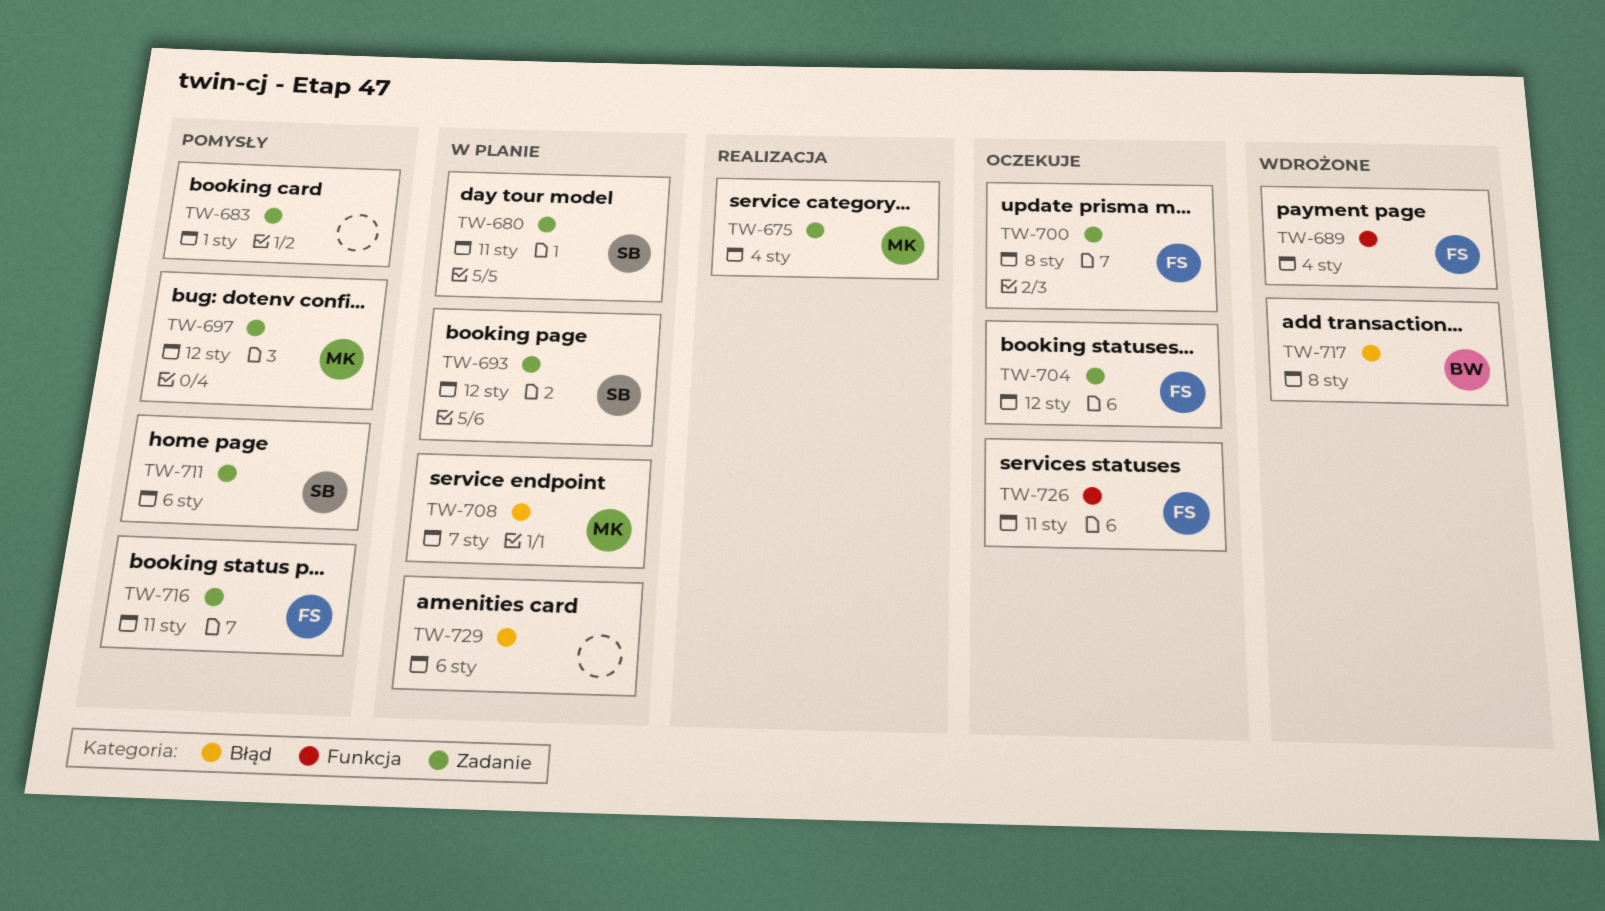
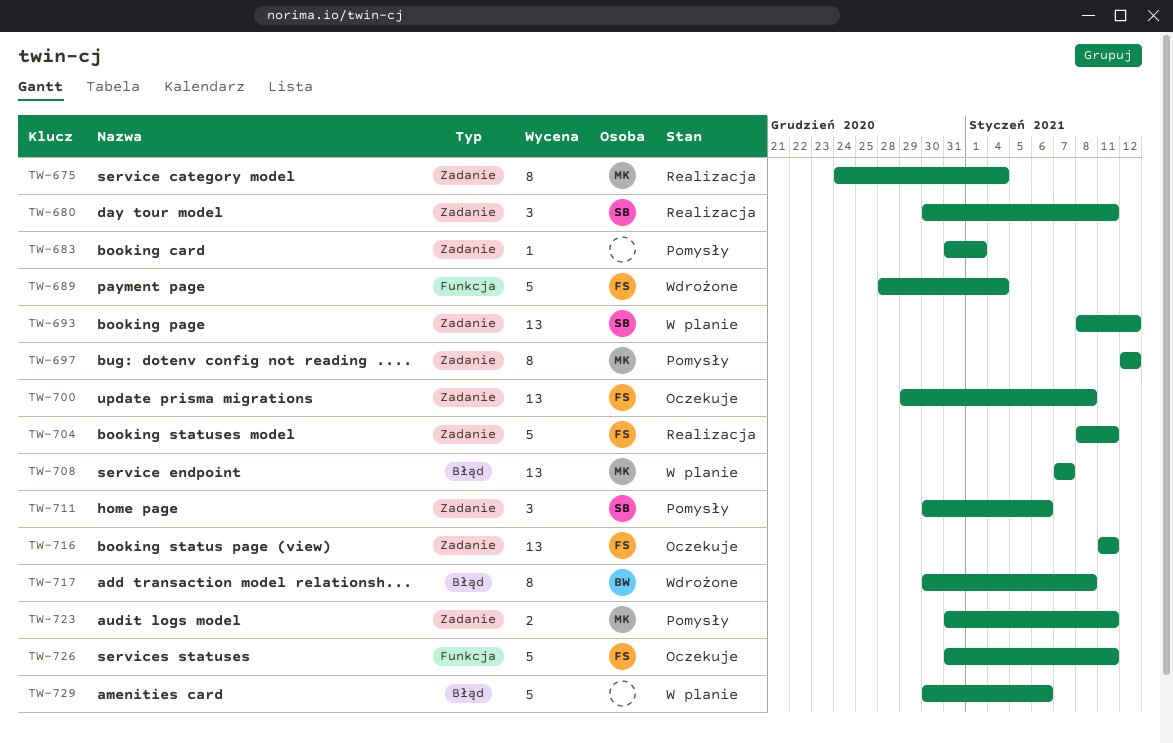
TW-680, status: W planie -> Realizacja
TW-704, status: Oczekuje -> Realizacja
TW-704, due: Jan 12 -> Jan 11
TW-716, status: Pomysły -> Oczekuje
TW-723: none -> present

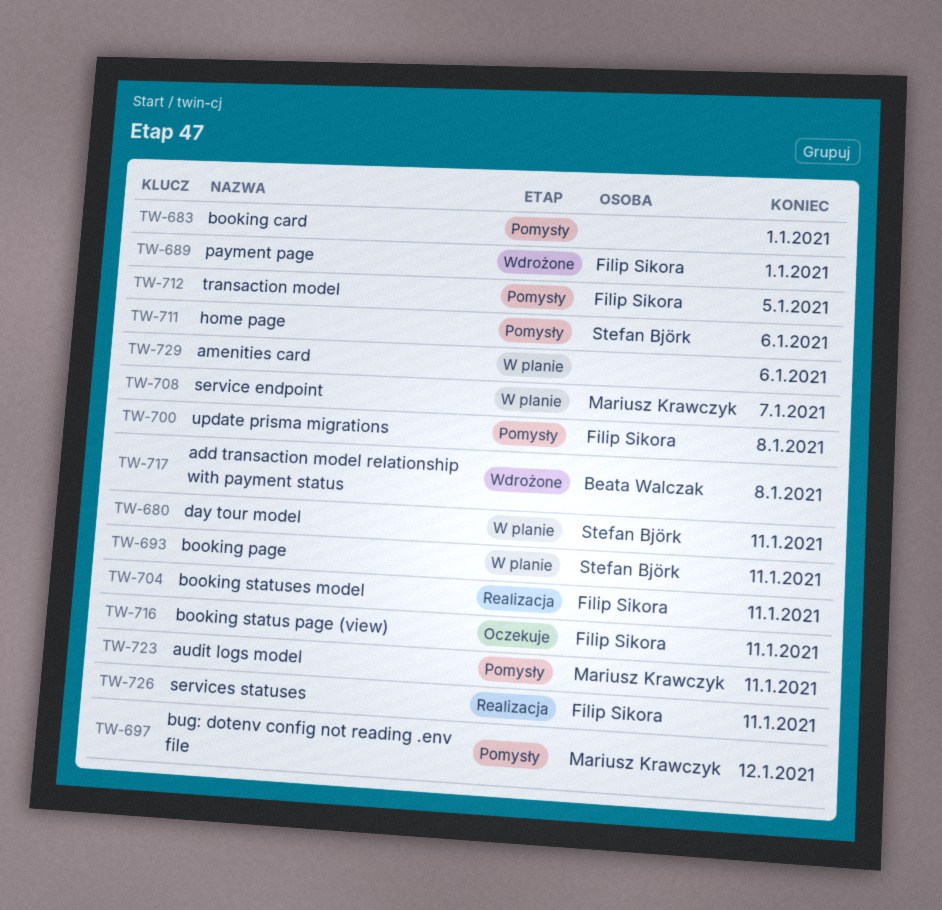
TW-675: present -> none
TW-680, status: Realizacja -> W planie
TW-689, due: Jan 4 -> Jan 1
TW-693, due: Jan 12 -> Jan 11
TW-700, status: Oczekuje -> Pomysły
TW-712: none -> present
TW-726, status: Oczekuje -> Realizacja

